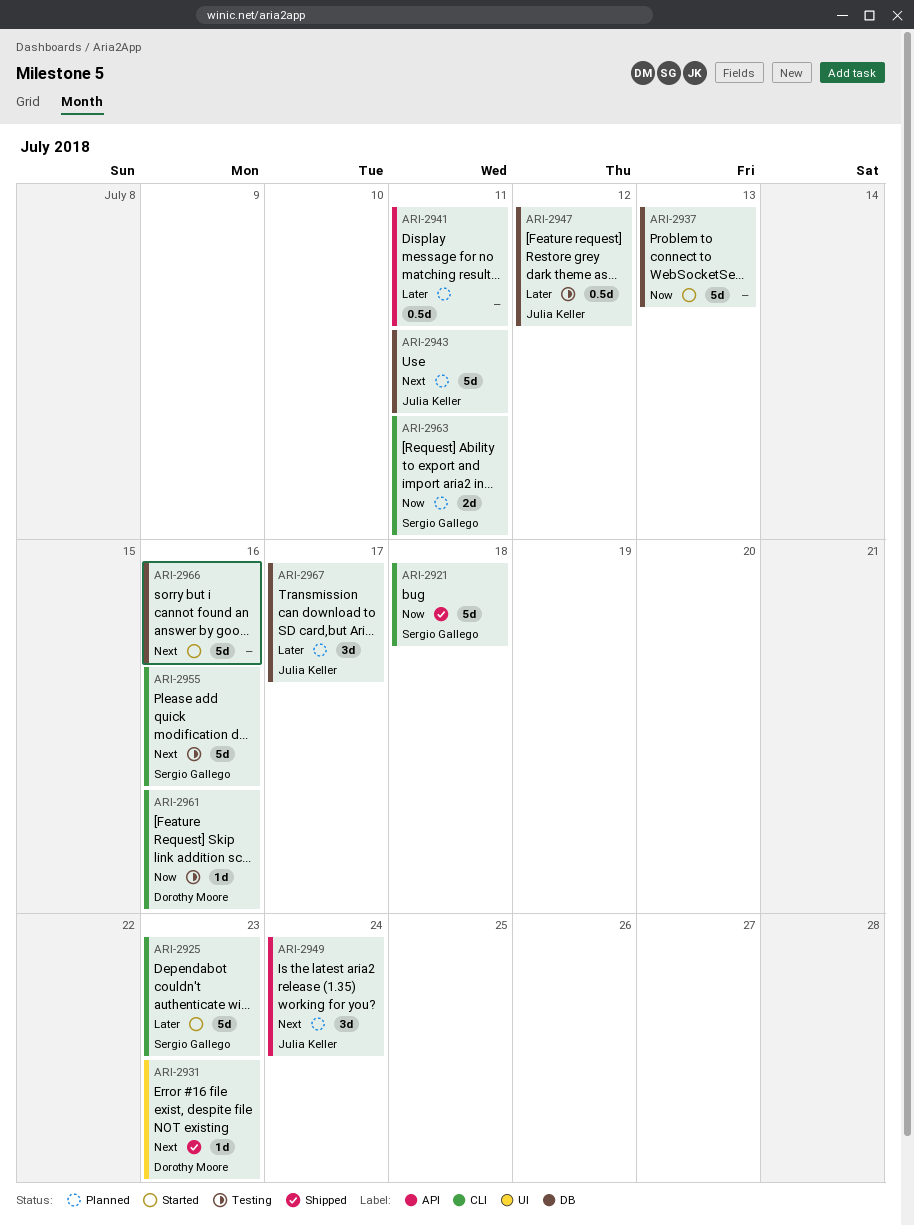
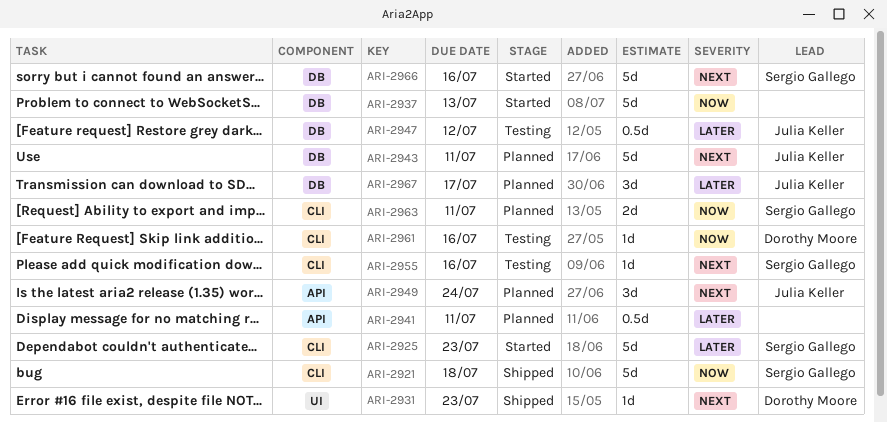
ARI-2955, estimate: 5d -> 1d
ARI-2966, owner: none -> Sergio Gallego

